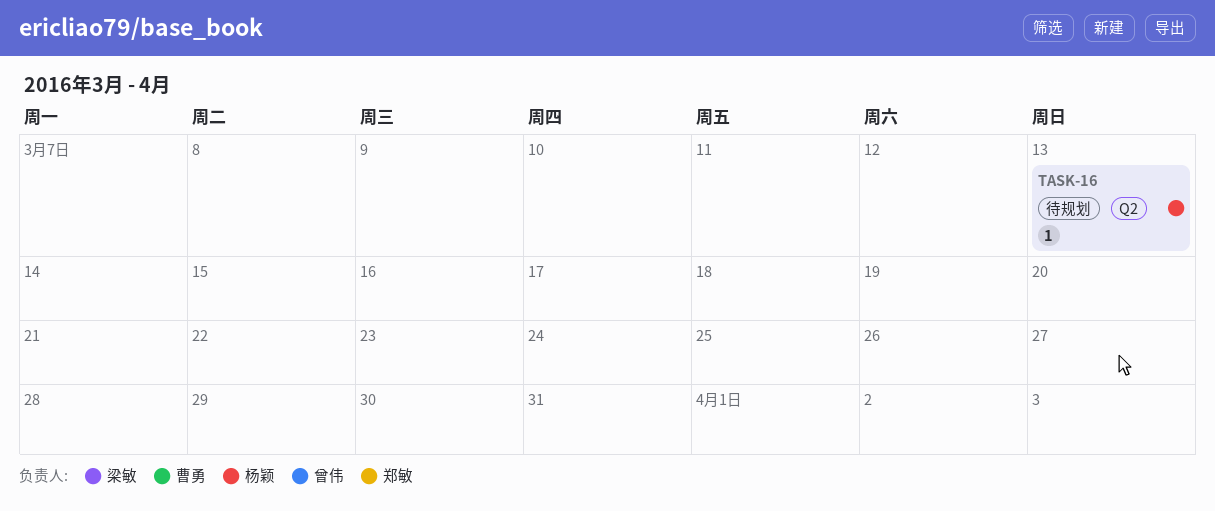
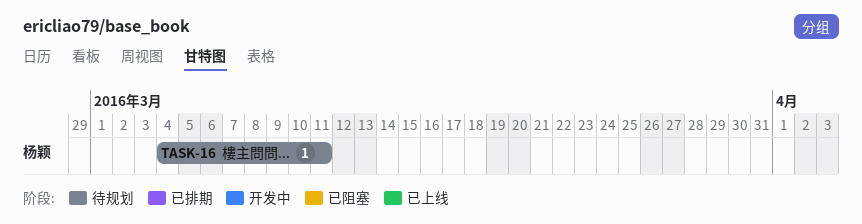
TASK-16, due: Mar 13 -> Mar 11

